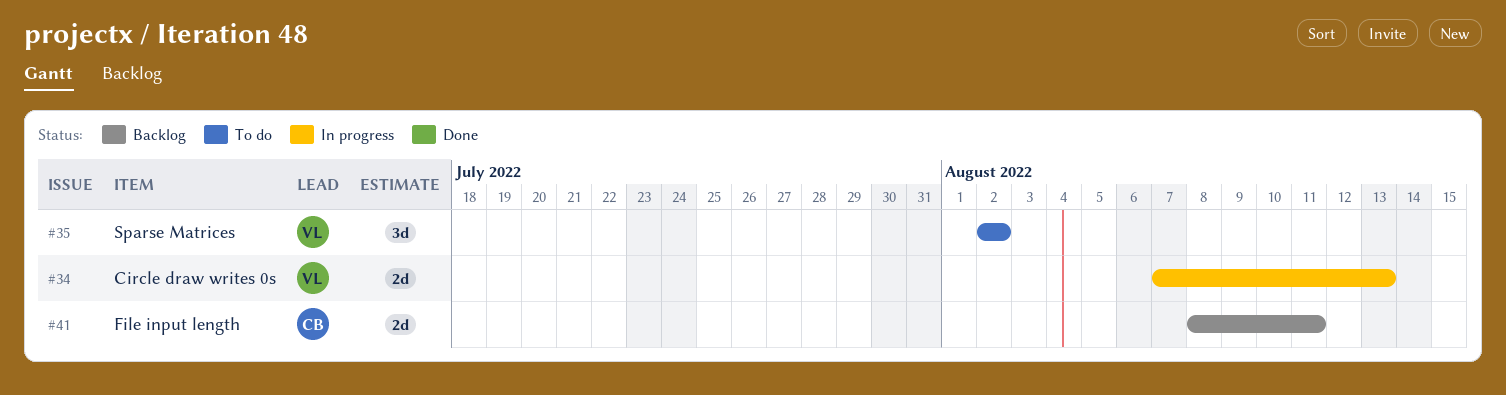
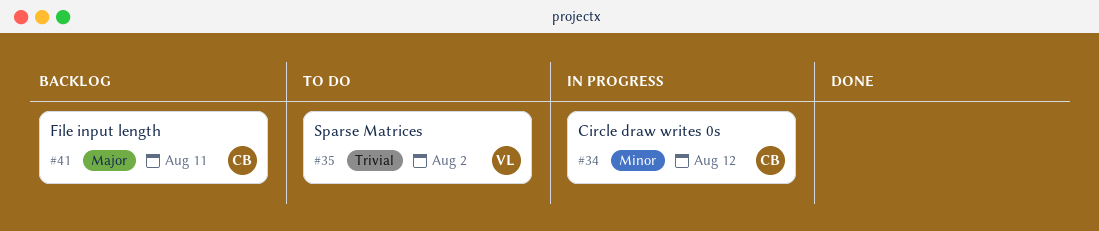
#34, owner: VL -> CB
#34, due: Aug 13 -> Aug 12

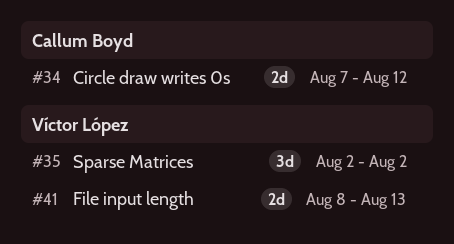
#41, owner: Callum Boyd -> Víctor López
#41, due: Aug 11 -> Aug 13

